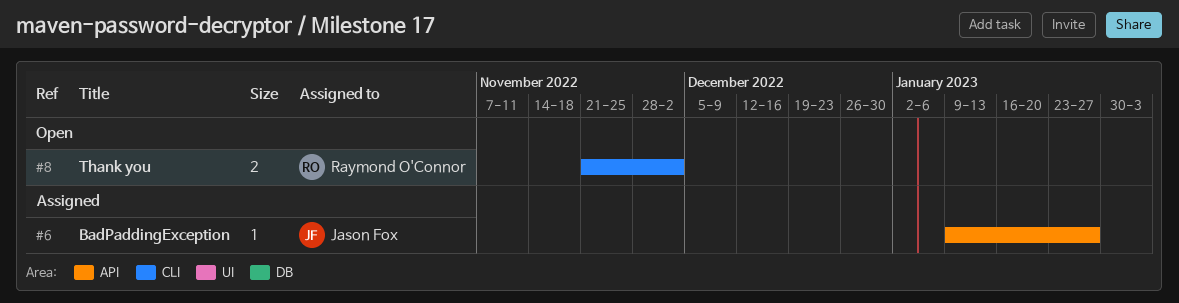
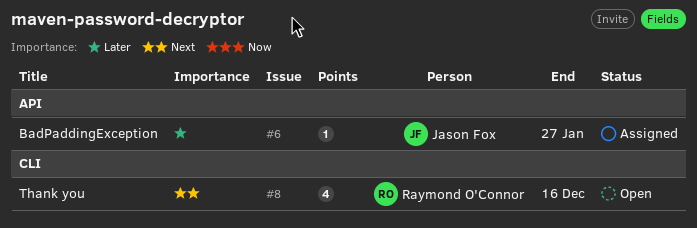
#8, estimate: 2 -> 4
#8, due: Dec 2 -> Dec 16

